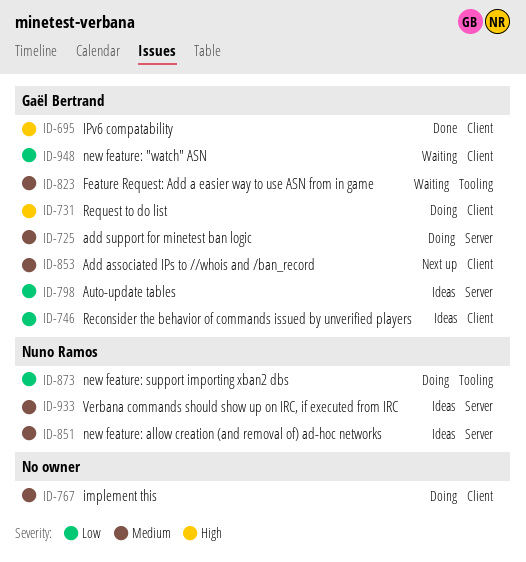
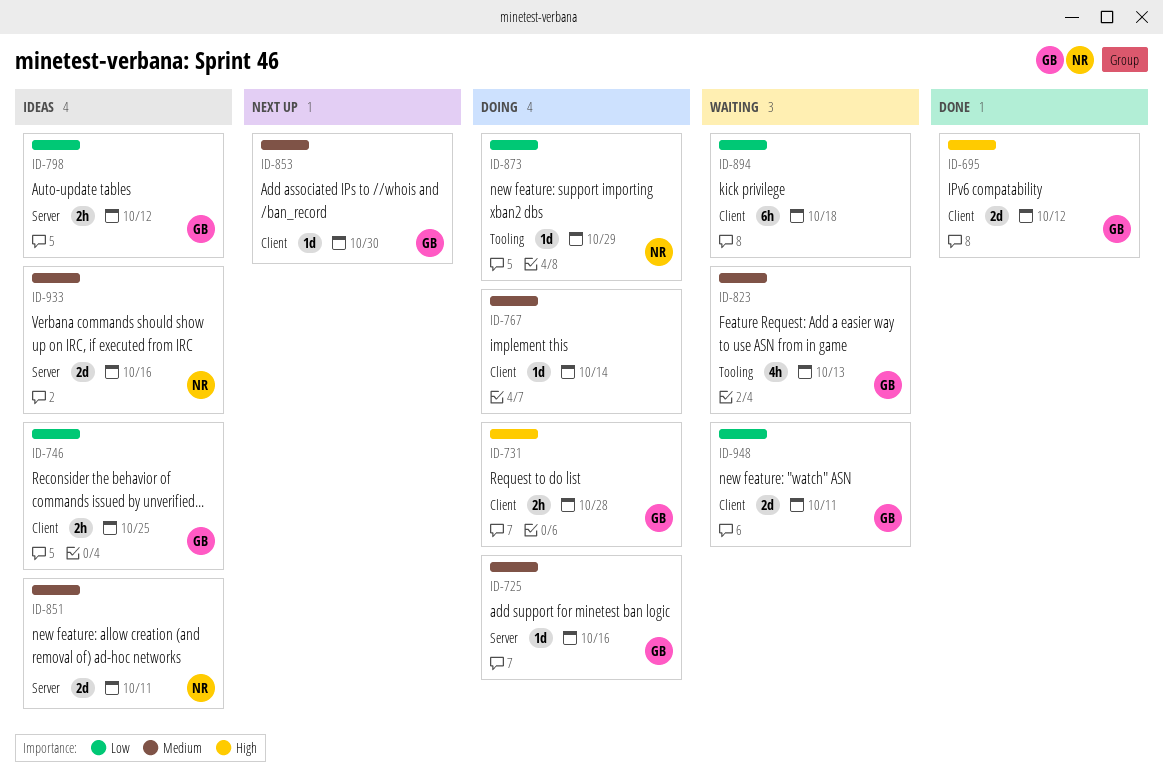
ID-894: none -> present

